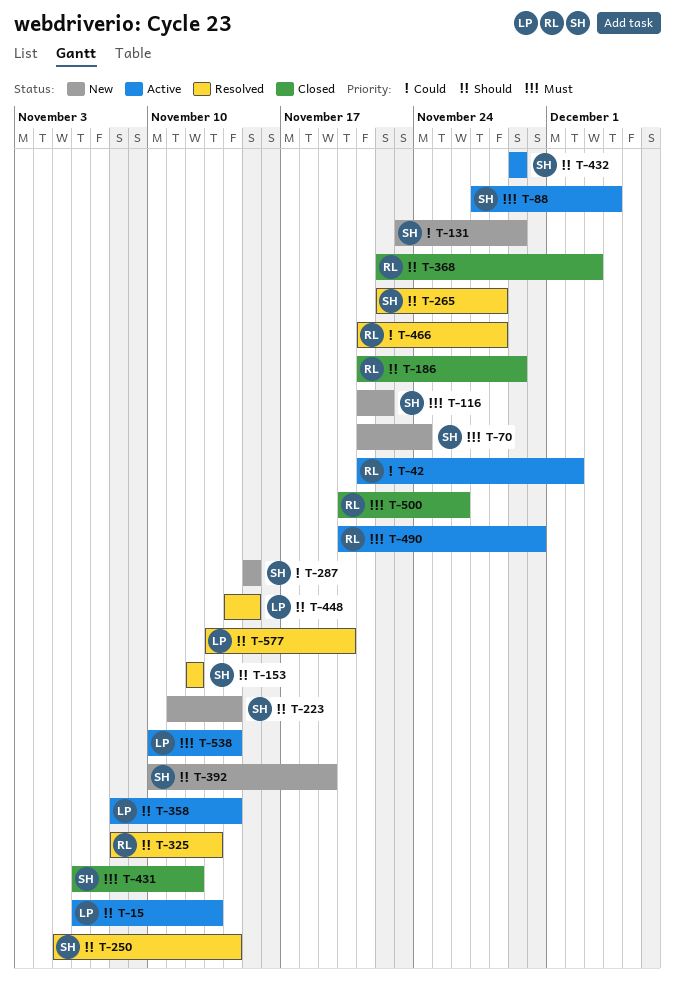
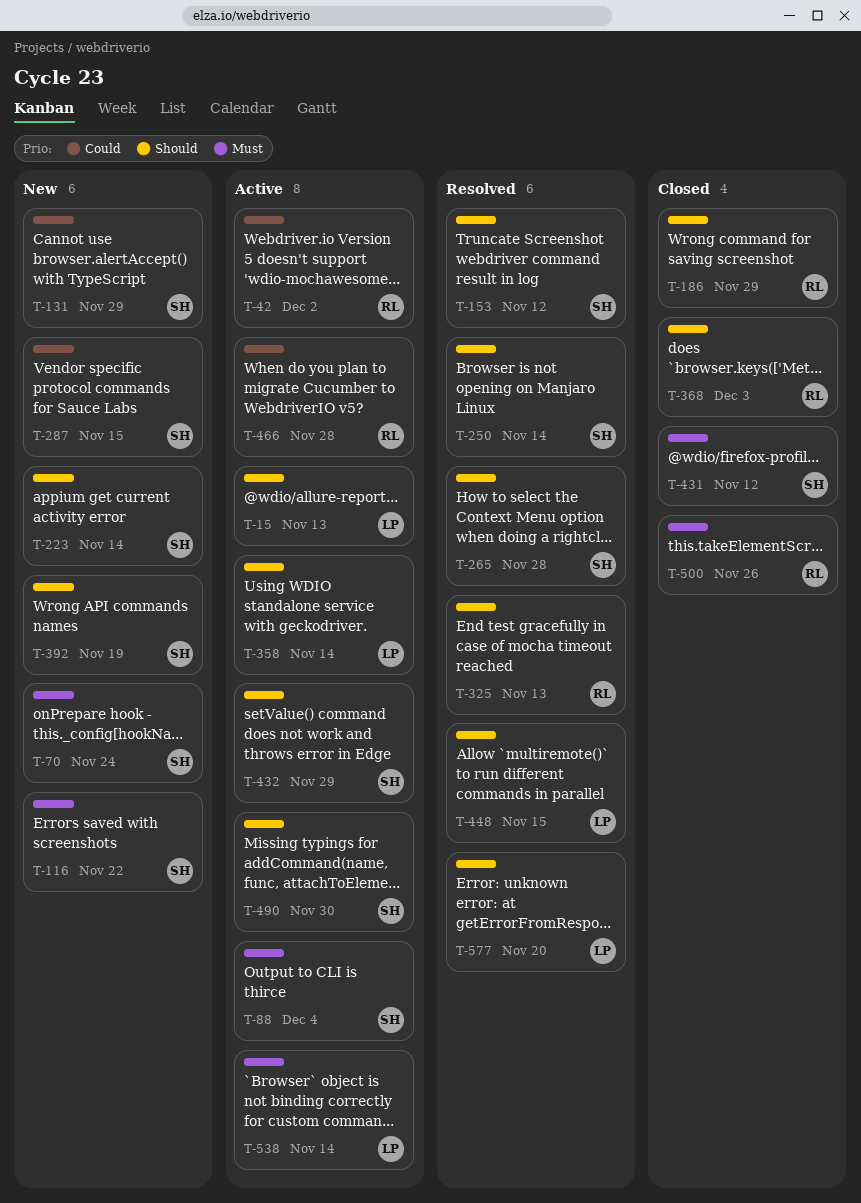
T-466, status: Resolved -> Active
T-490, owner: RL -> SH
T-490, priority: Must -> Should

